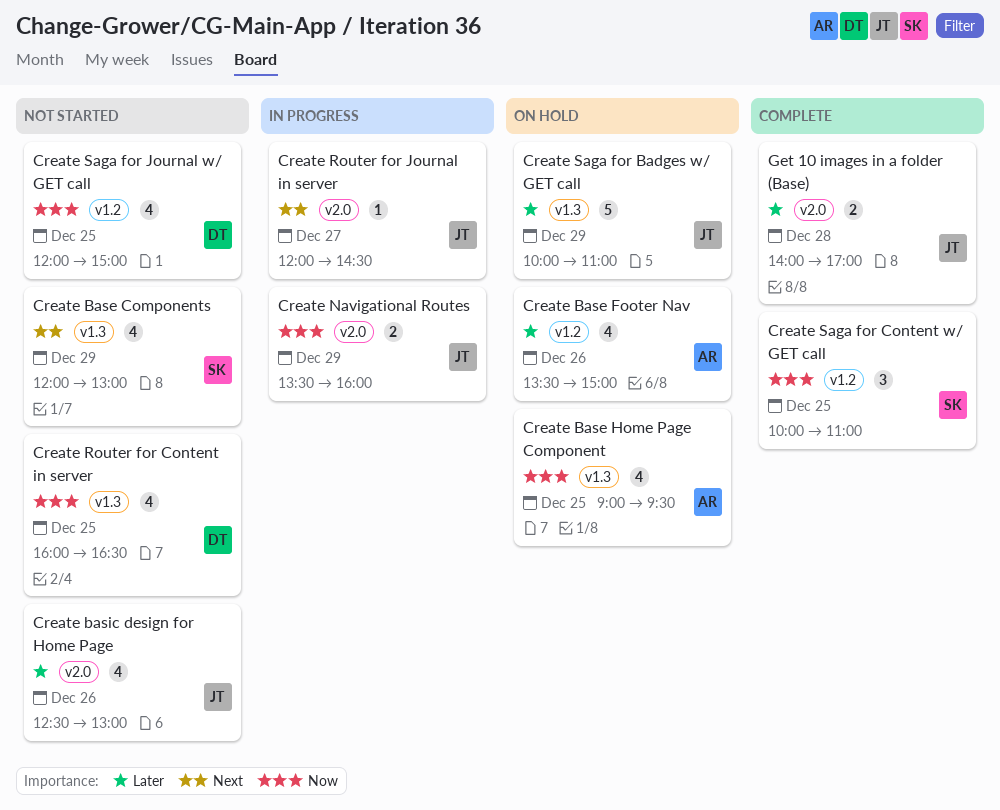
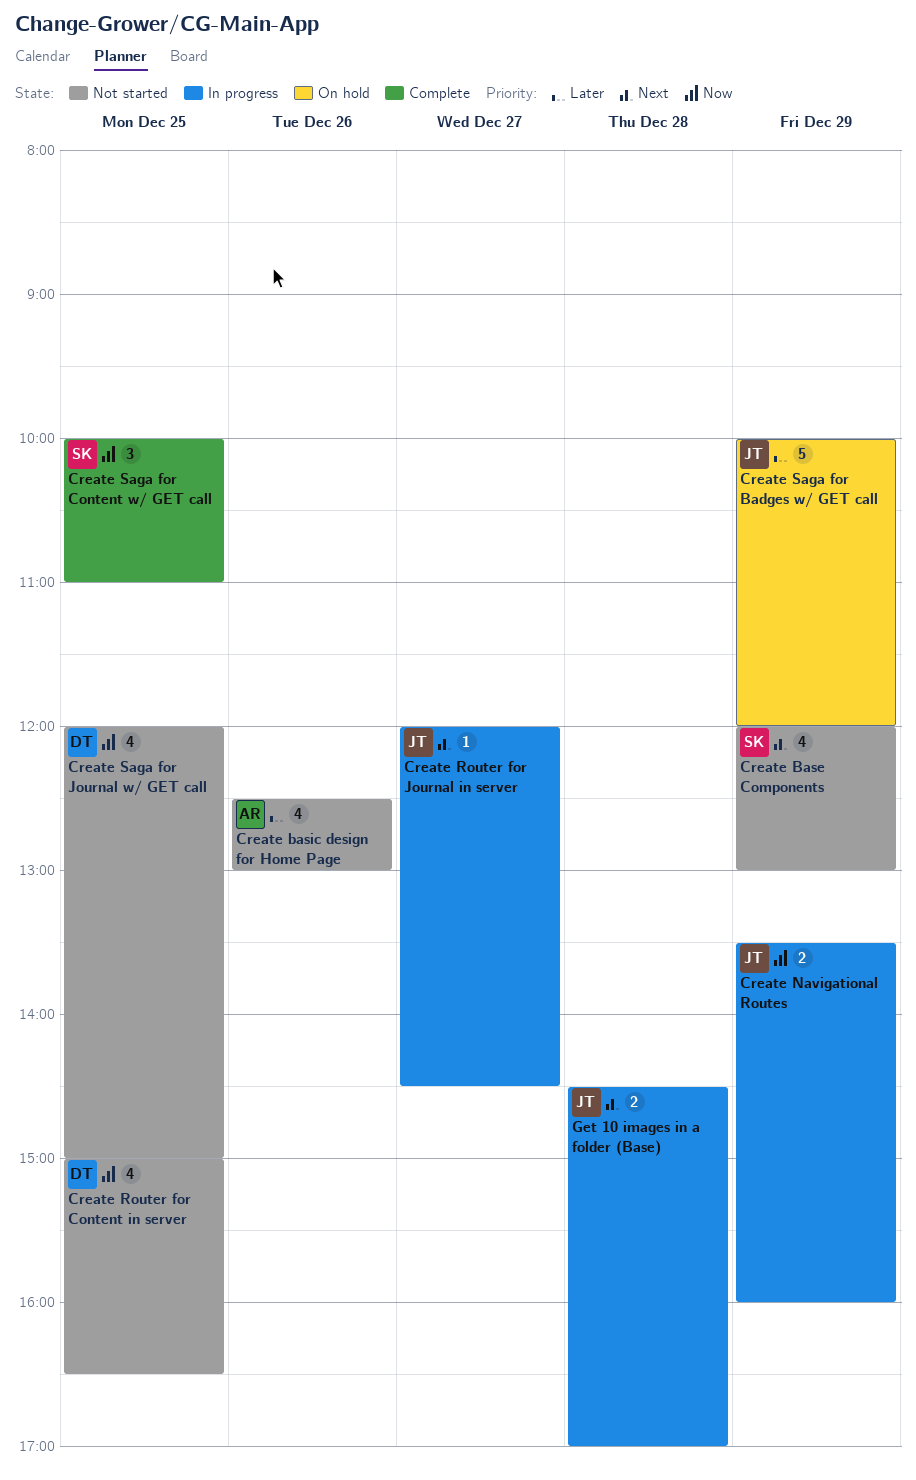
Create Base Footer Nav: present -> none
Create Base Home Page Component: present -> none
Create basic design for Home Page, owner: JT -> AR
Create Router for Content in server, begins: 16:00 -> 15:00
Create Saga for Badges w/ GET call, ends: 11:00 -> 12:00
Get 10 images in a folder (Base), status: Complete -> In progress
Get 10 images in a folder (Base), priority: Later -> Next
Get 10 images in a folder (Base), begins: 14:00 -> 14:30

